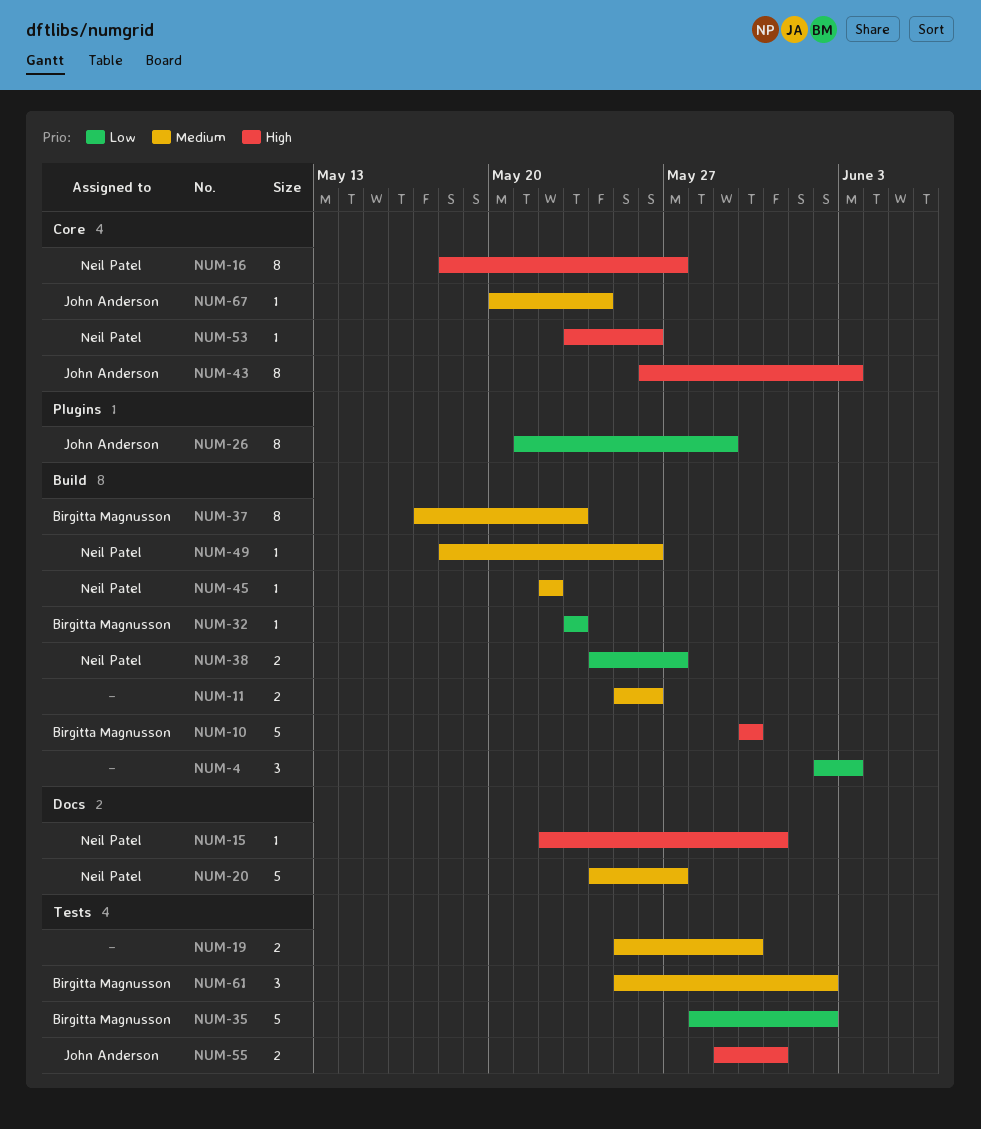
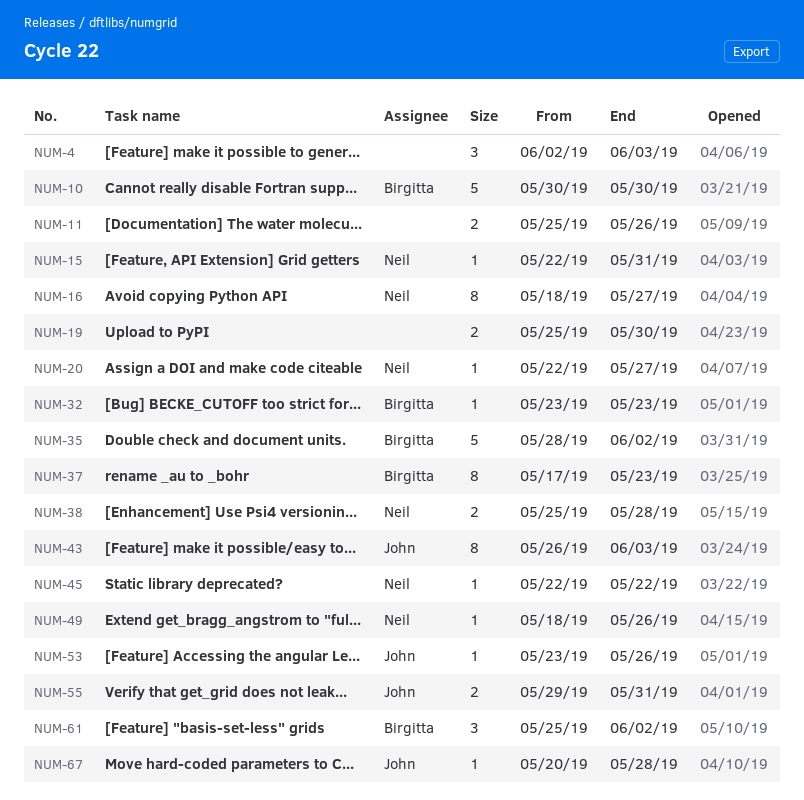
NUM-20, estimate: 5 -> 1
NUM-20, start: May 24 -> May 22
NUM-26: present -> none
NUM-38, start: May 24 -> May 25
NUM-38, due: May 27 -> May 28
NUM-53, owner: Neil Patel -> John Anderson
NUM-67, due: May 24 -> May 28

